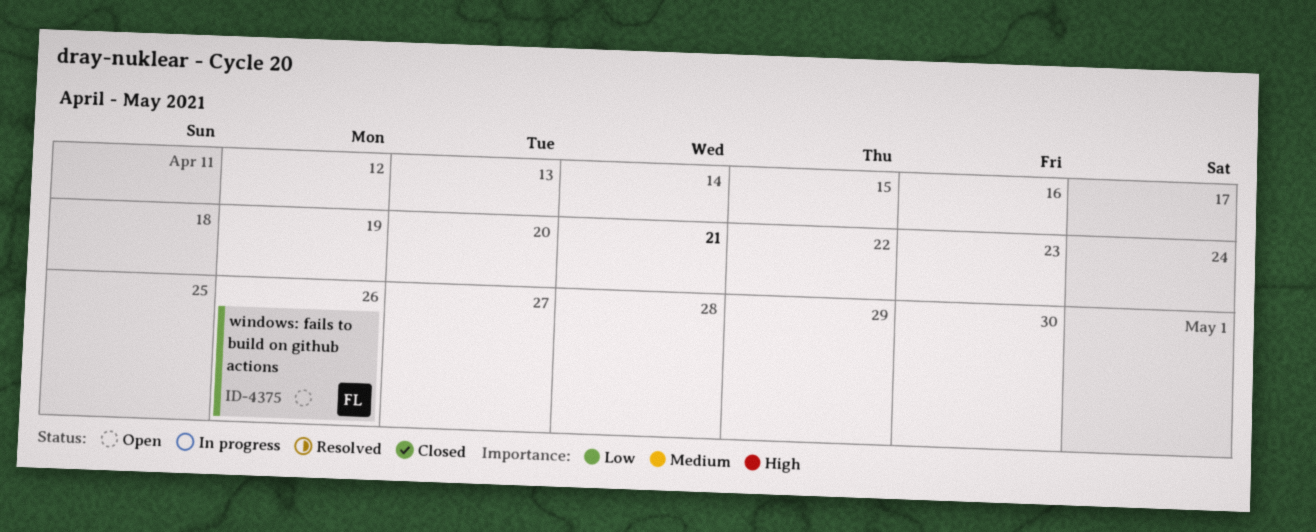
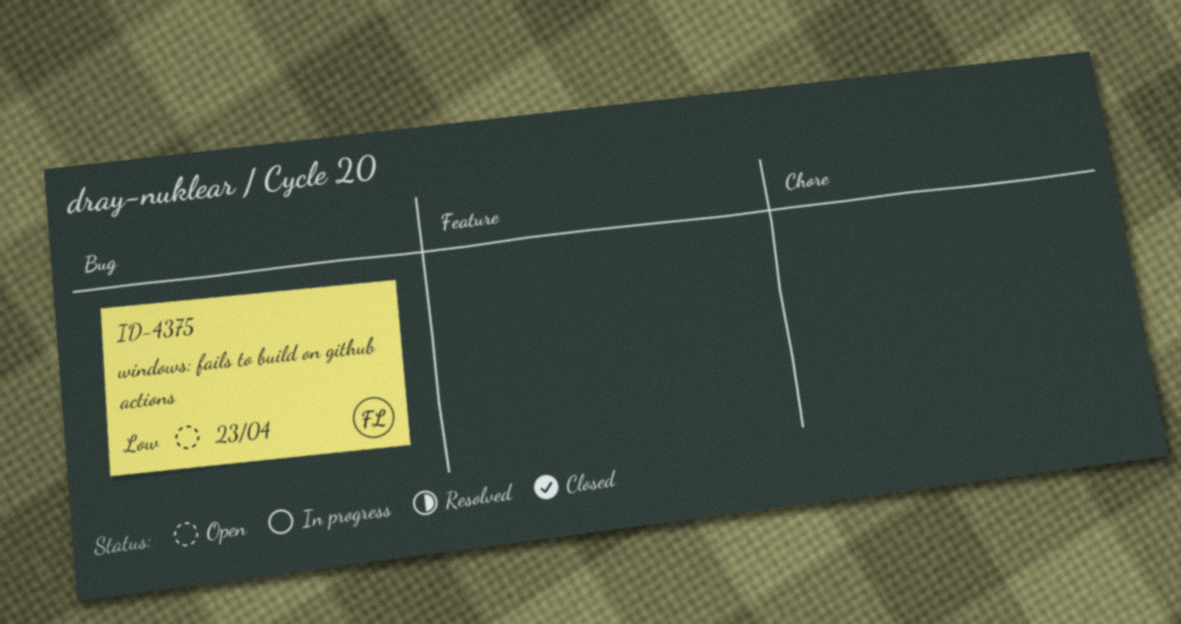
ID-4375, due: Apr 26 -> Apr 23

